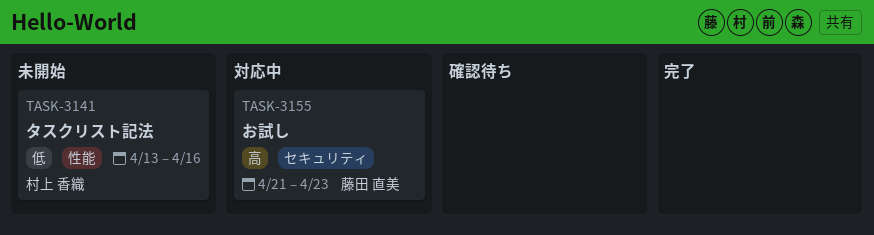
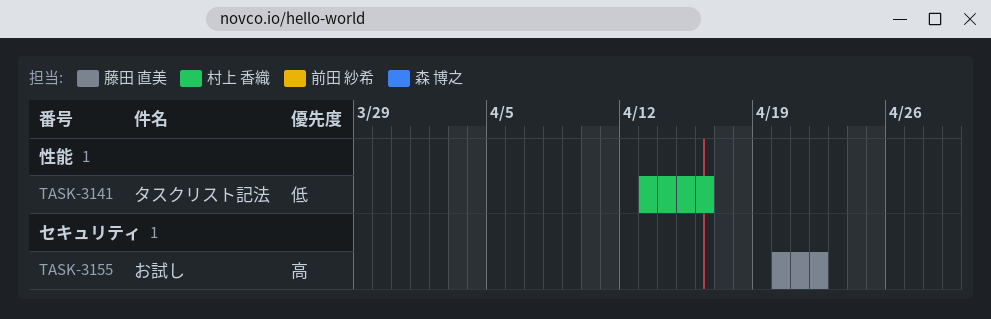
TASK-3155, start: Apr 21 -> Apr 20
TASK-3155, due: Apr 23 -> Apr 22

